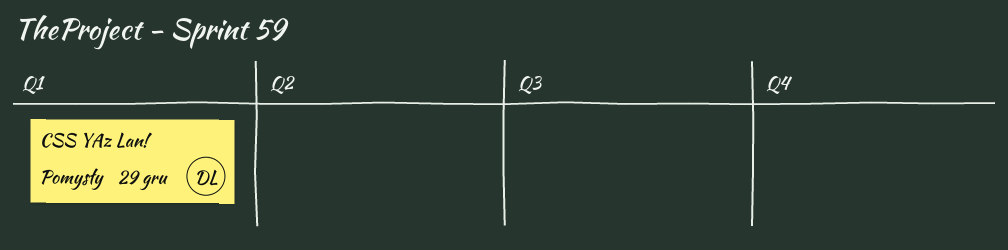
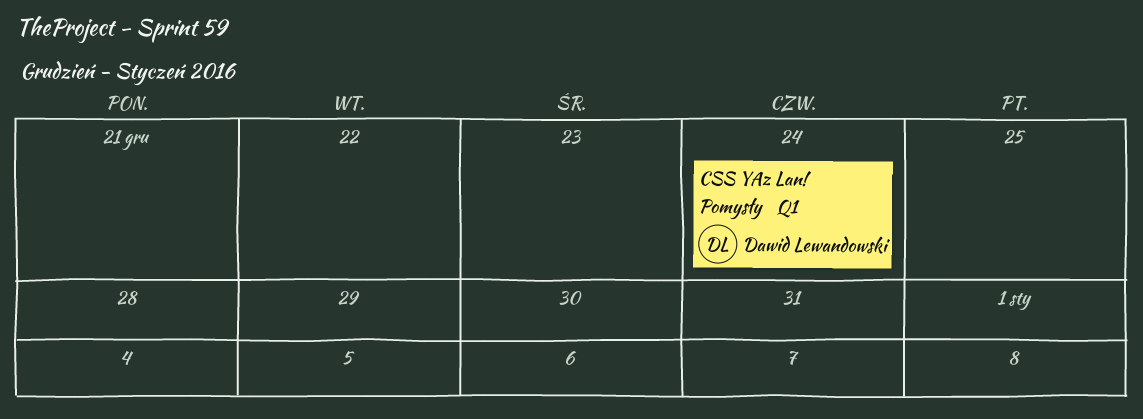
CSS YAz Lan!, due: Dec 29 -> Dec 24

